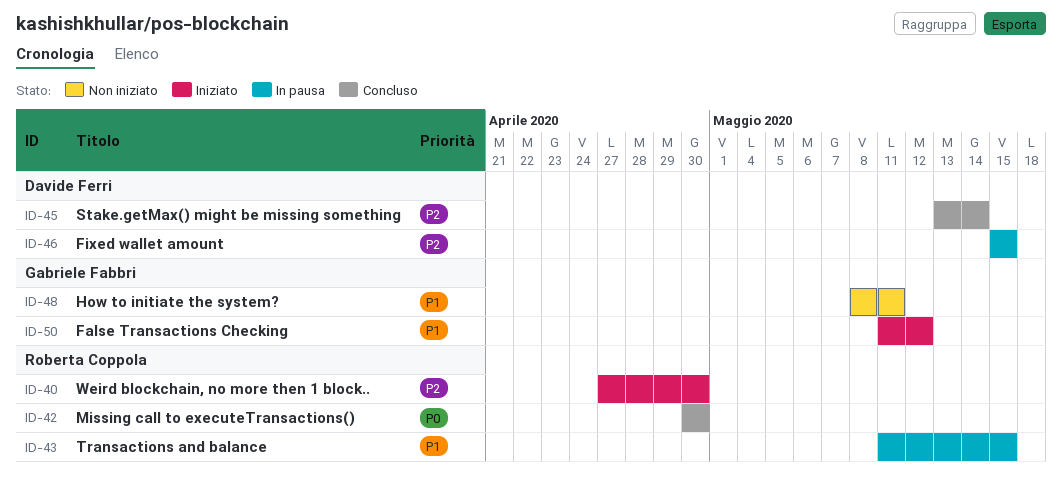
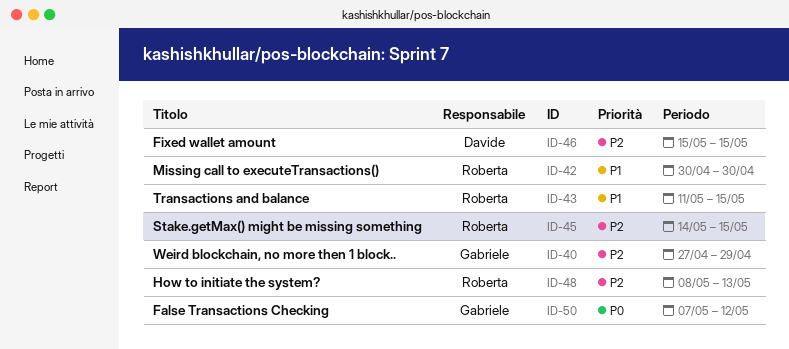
ID-40, owner: Roberta Coppola -> Gabriele Fabbri
ID-40, due: Apr 30 -> Apr 29
ID-42, priority: P0 -> P1
ID-45, owner: Davide Ferri -> Roberta Coppola
ID-45, start: May 13 -> May 14
ID-45, due: May 14 -> May 15
ID-48, owner: Gabriele Fabbri -> Roberta Coppola
ID-48, priority: P1 -> P2
ID-48, due: May 11 -> May 13
ID-50, priority: P1 -> P0
ID-50, start: May 11 -> May 7

